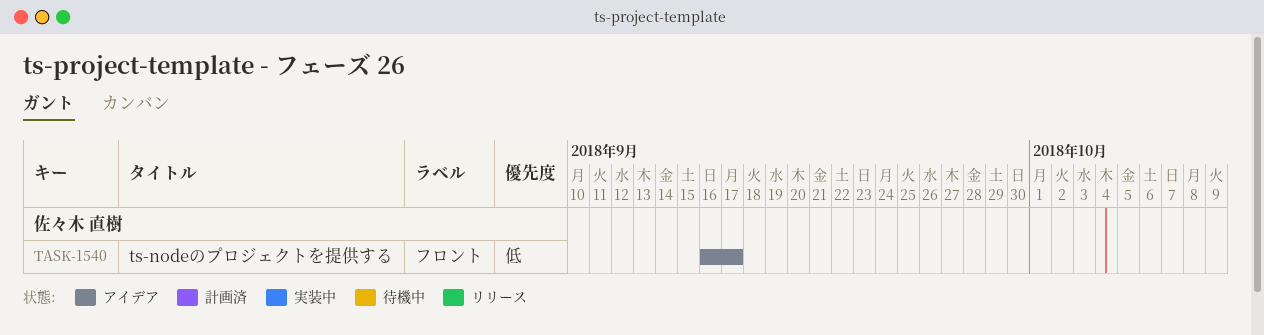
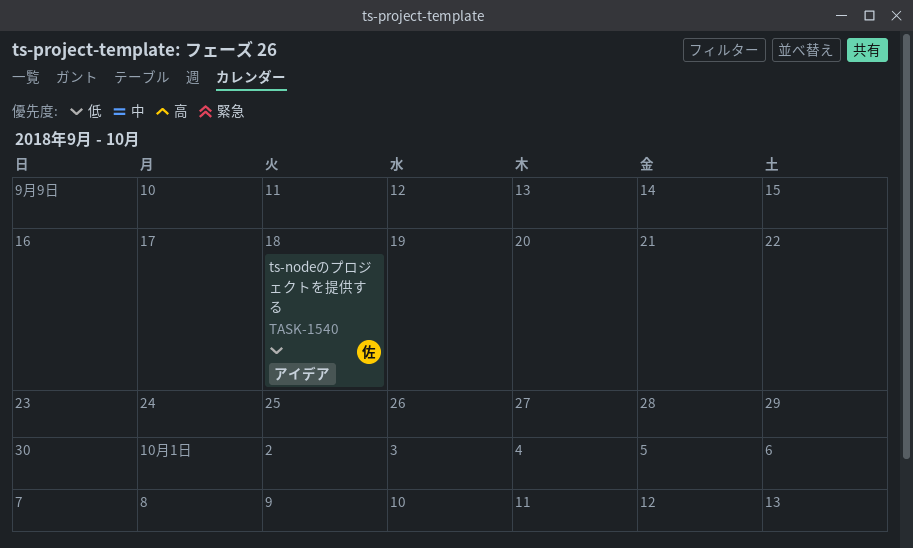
TASK-1540, due: Sep 17 -> Sep 18

